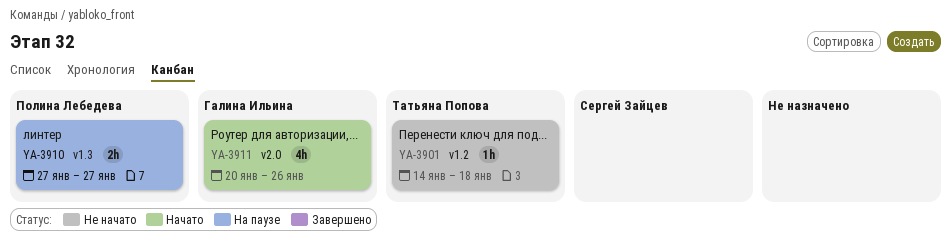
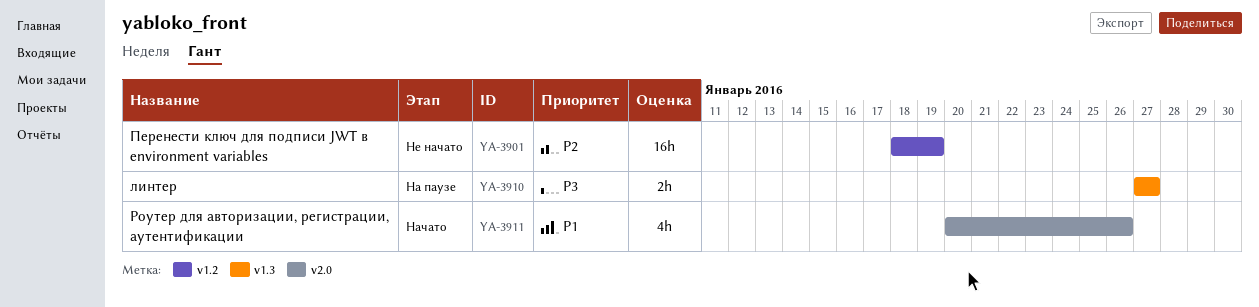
YA-3901, estimate: 1h -> 16h
YA-3901, start: Jan 14 -> Jan 18
YA-3901, due: Jan 18 -> Jan 19

